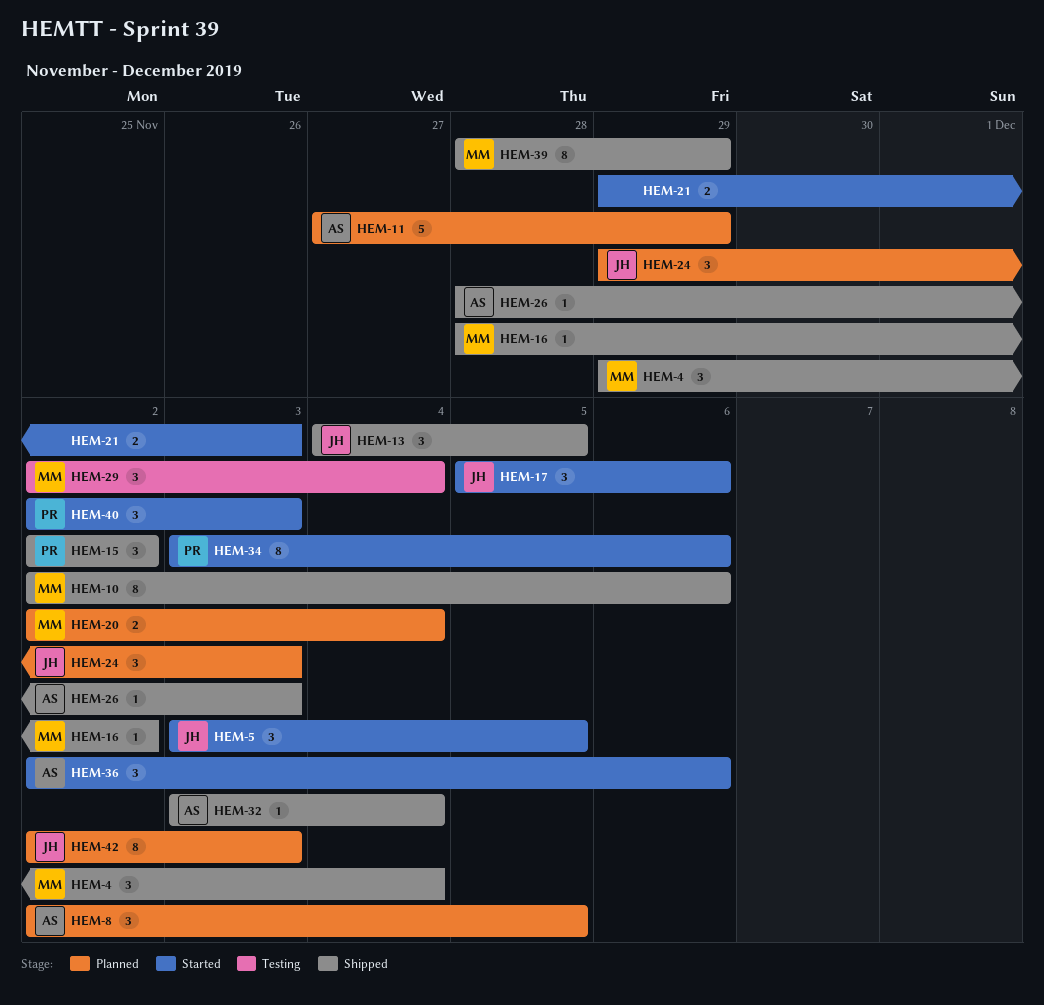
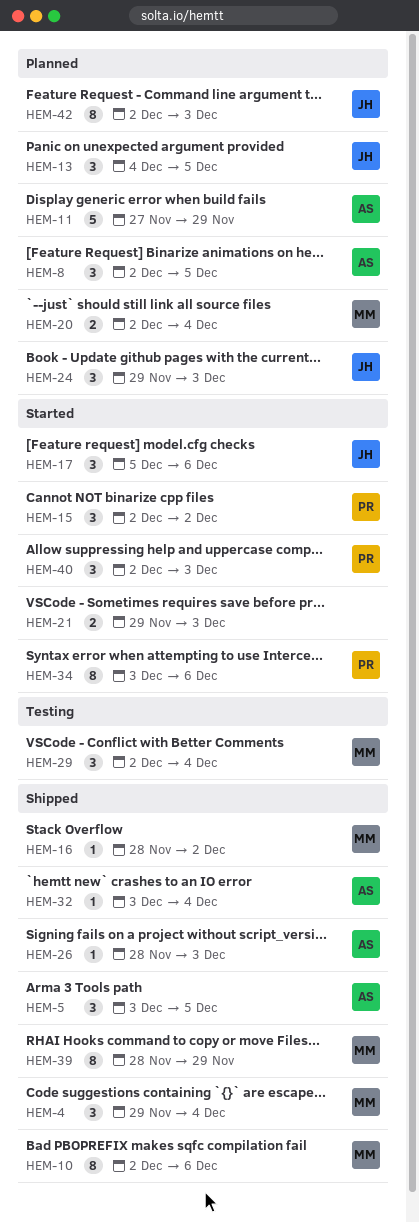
HEM-5, status: Started -> Shipped
HEM-5, owner: JH -> AS
HEM-13, status: Shipped -> Planned
HEM-15, status: Shipped -> Started
HEM-36: present -> none

